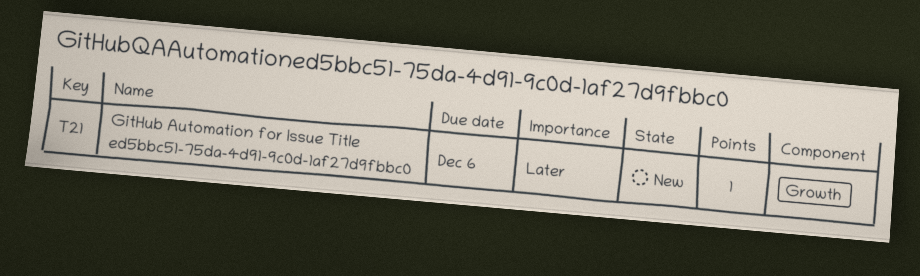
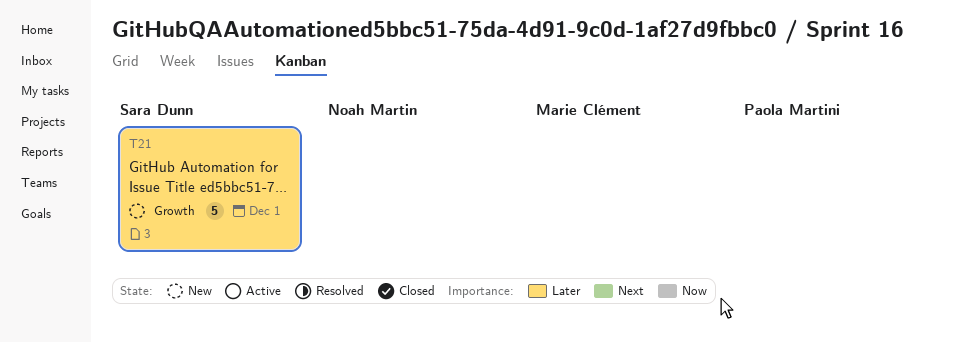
T21, estimate: 1 -> 5
T21, due: Dec 6 -> Dec 1

